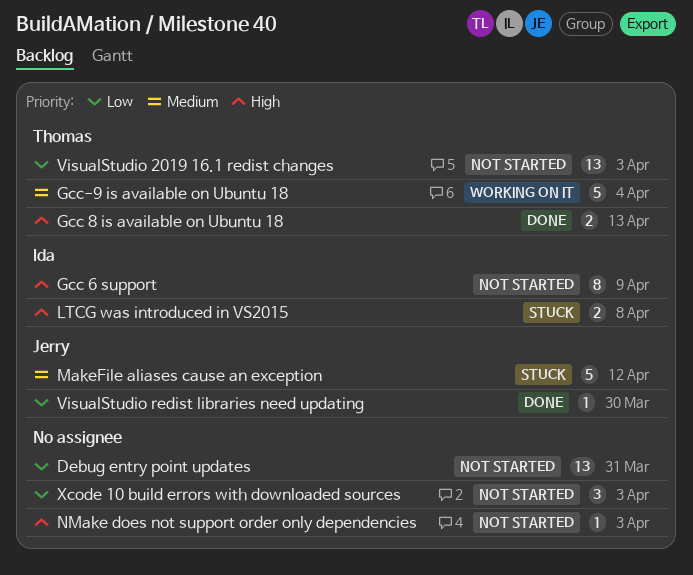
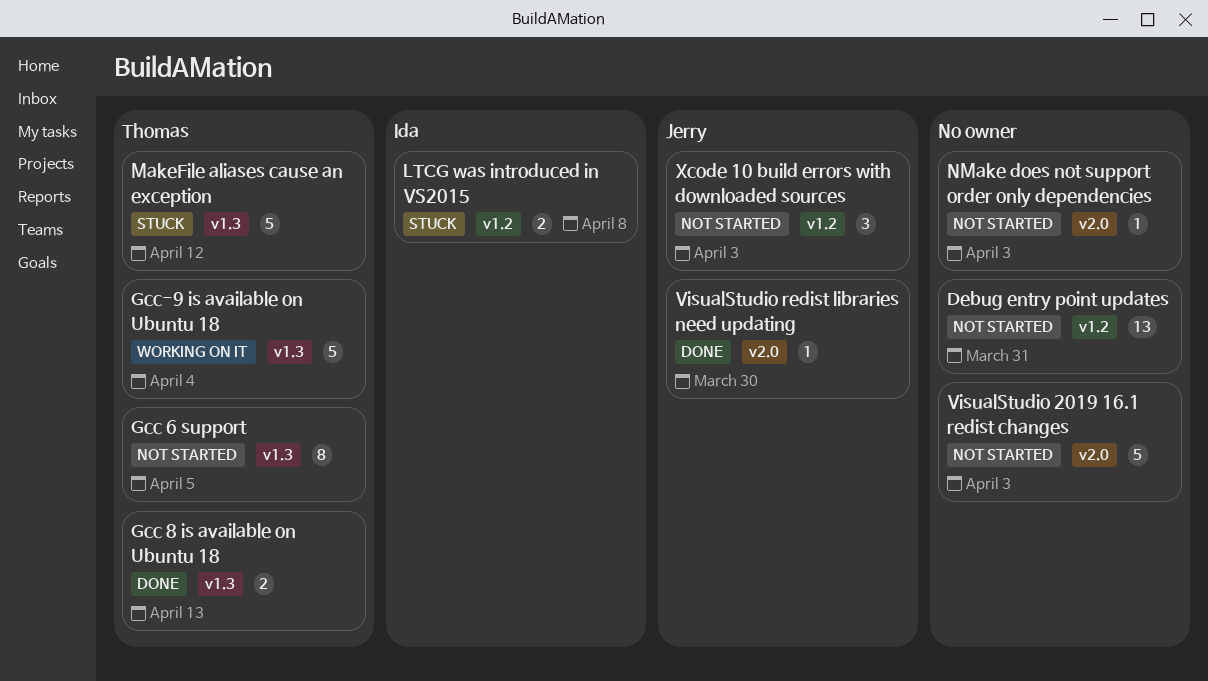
Gcc 6 support, owner: Ida -> Thomas
Gcc 6 support, due: Apr 9 -> Apr 5
MakeFile aliases cause an exception, owner: Jerry -> Thomas
VisualStudio 2019 16.1 redist changes, owner: Thomas -> none
VisualStudio 2019 16.1 redist changes, estimate: 13 -> 5
Xcode 10 build errors with downloaded sources, owner: none -> Jerry

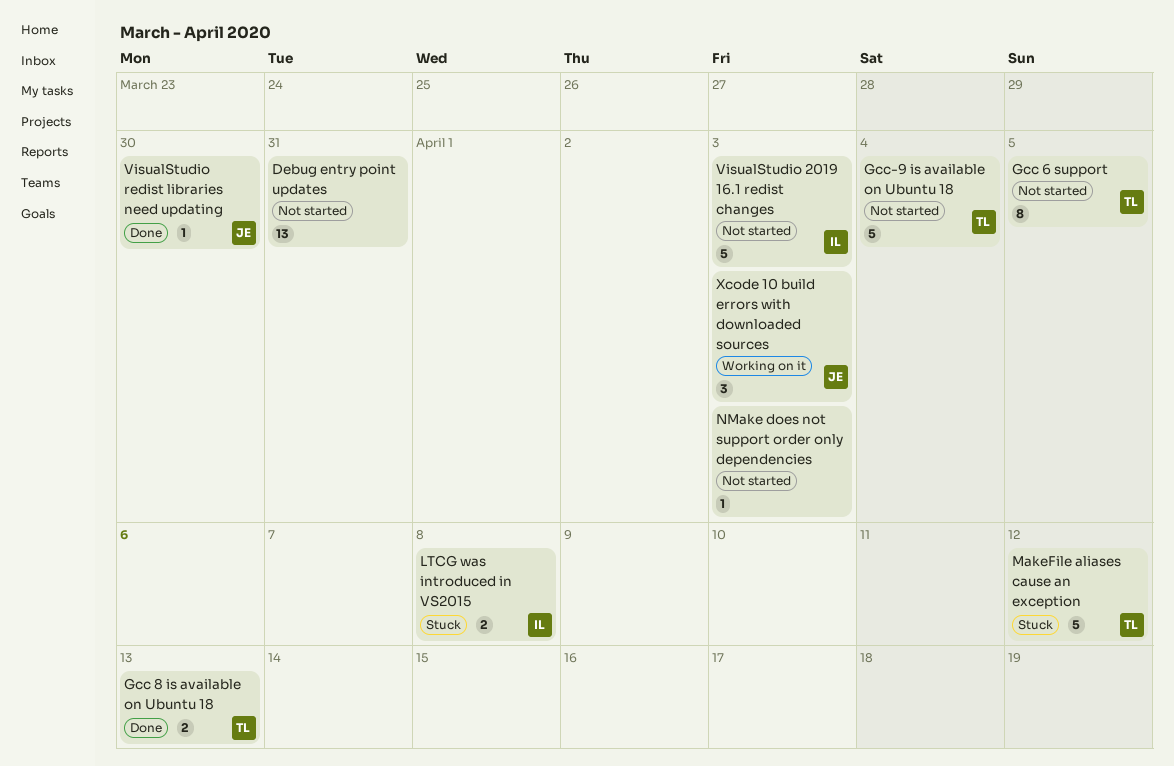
Gcc-9 is available on Ubuntu 18, status: Working on it -> Not started
VisualStudio 2019 16.1 redist changes, owner: none -> Ida
Xcode 10 build errors with downloaded sources, status: Not started -> Working on it

